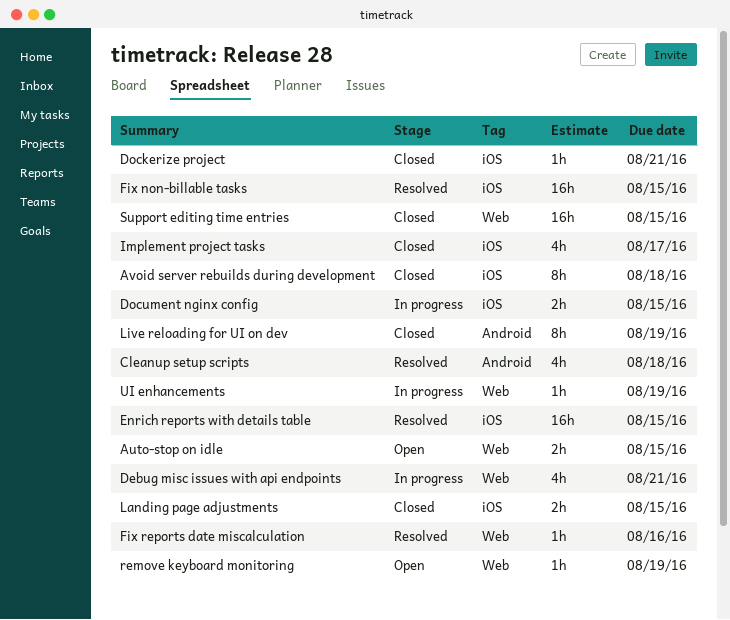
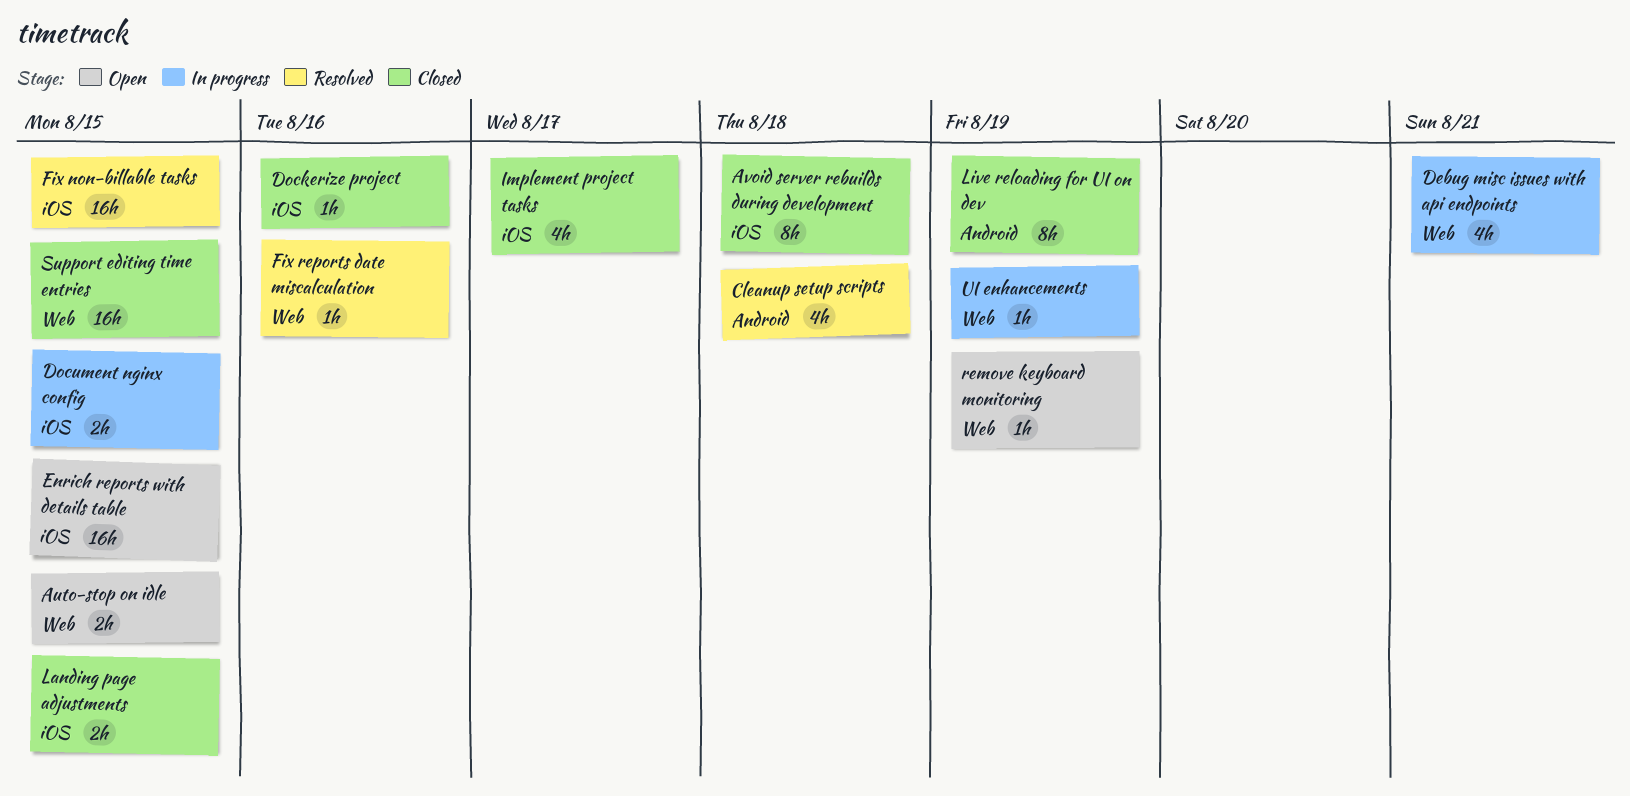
Dockerize project, due: Aug 21 -> Aug 16
Enrich reports with details table, status: Resolved -> Open

